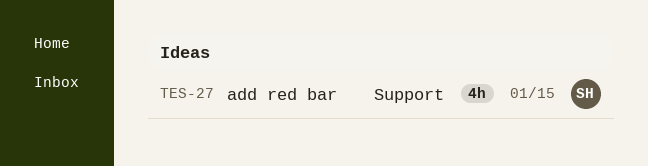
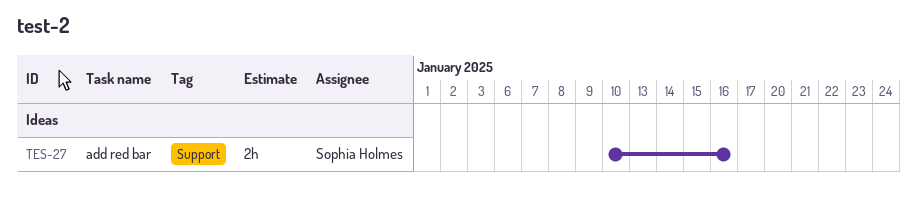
TES-27, estimate: 4h -> 2h
TES-27, due: Jan 15 -> Jan 16

